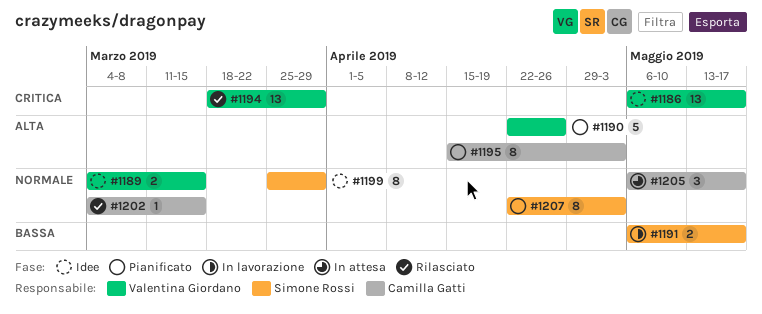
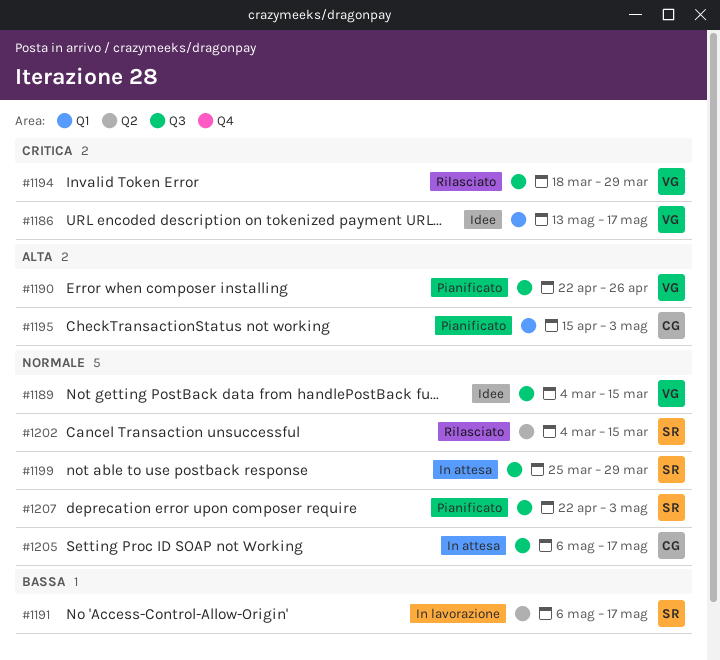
#1186, start: May 6 -> May 13
#1199, status: Idee -> In attesa
#1202, owner: Camilla Gatti -> Simone Rossi

